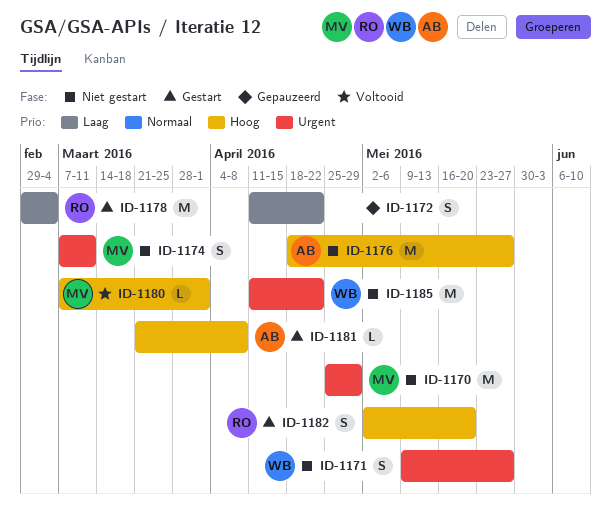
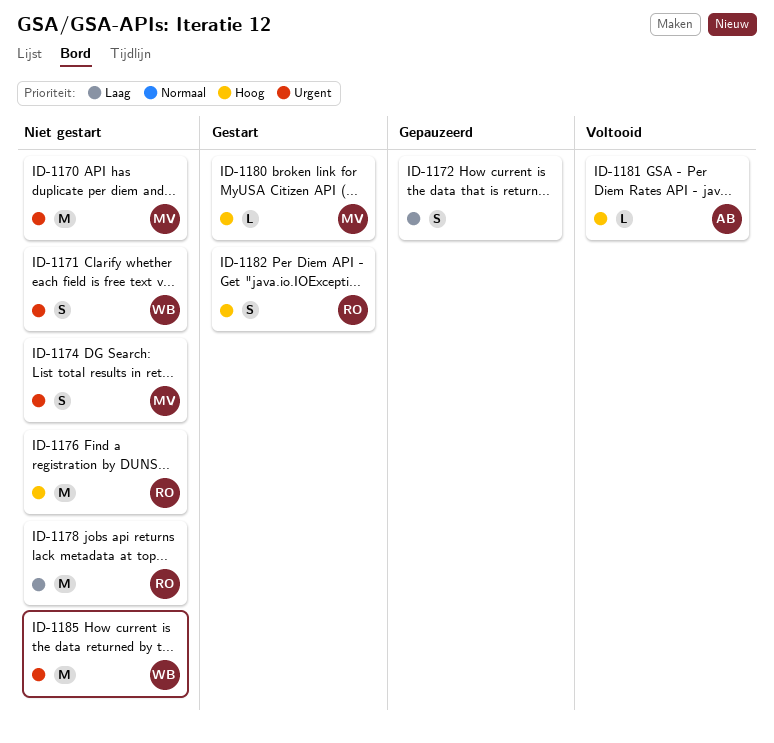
ID-1176, owner: AB -> RO
ID-1178, status: Gestart -> Niet gestart
ID-1180, status: Voltooid -> Gestart
ID-1181, status: Gestart -> Voltooid

